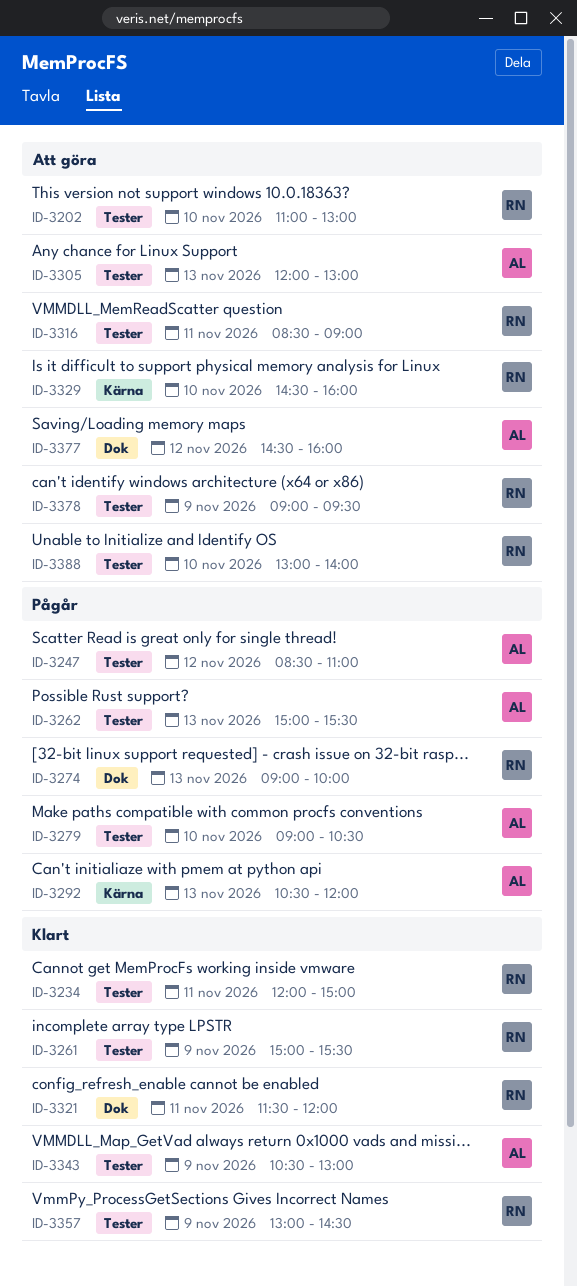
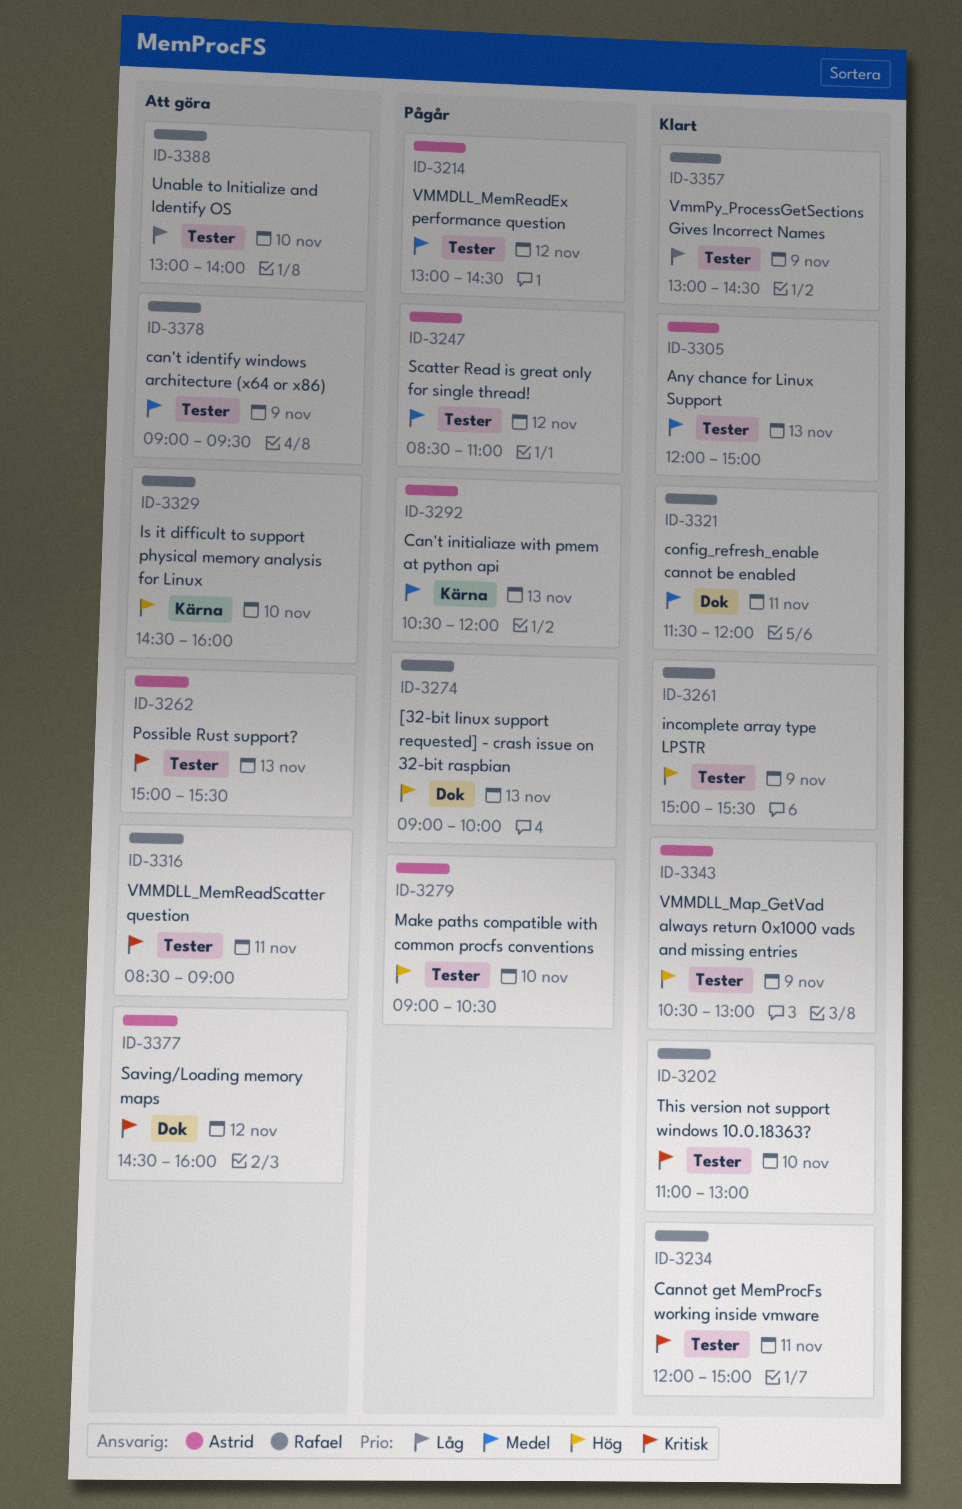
ID-3202, status: Att göra -> Klart
ID-3214: none -> present
ID-3262, status: Pågår -> Att göra
ID-3305, status: Att göra -> Klart
ID-3305, ends: 13:00 -> 15:00

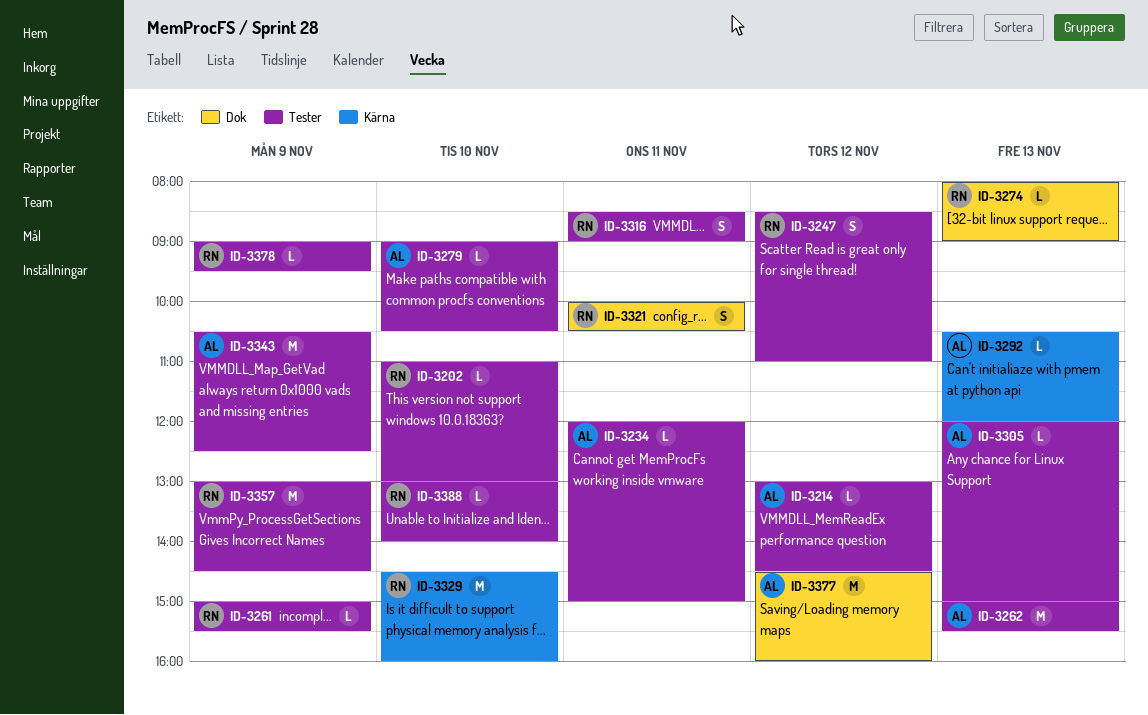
ID-3234, owner: Rafael -> Astrid
ID-3247, owner: Astrid -> Rafael
ID-3274, begins: 09:00 -> 08:00
ID-3274, ends: 10:00 -> 09:00
ID-3321, begins: 11:30 -> 10:00
ID-3321, ends: 12:00 -> 10:30
ID-3343, ends: 13:00 -> 12:30

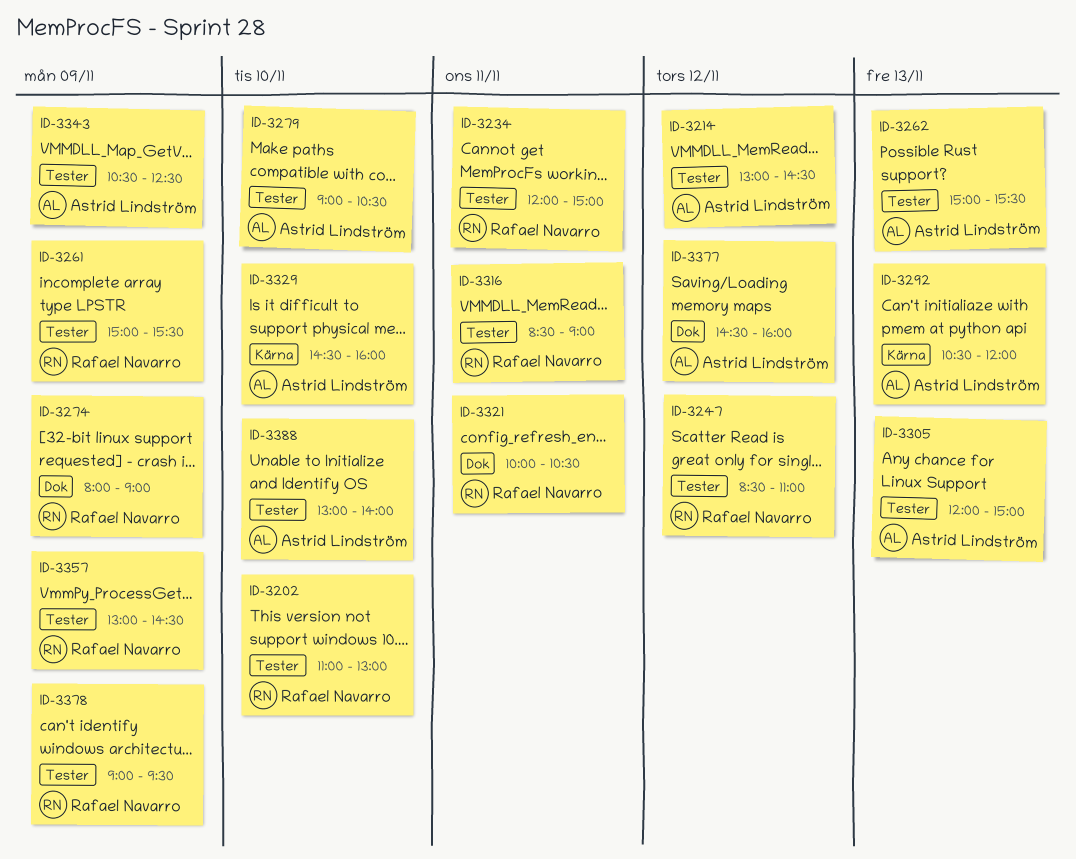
ID-3234, owner: Astrid Lindström -> Rafael Navarro
ID-3274, day: Nov 13 -> Nov 9
ID-3329, owner: Rafael Navarro -> Astrid Lindström
ID-3388, owner: Rafael Navarro -> Astrid Lindström

